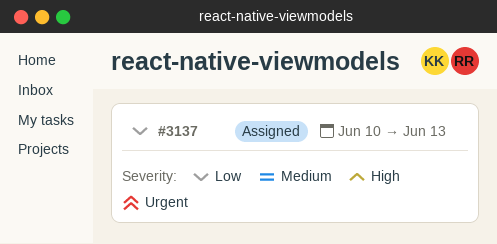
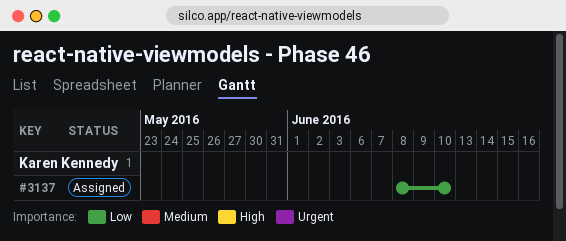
#3137, start: Jun 10 -> Jun 8
#3137, due: Jun 13 -> Jun 10

